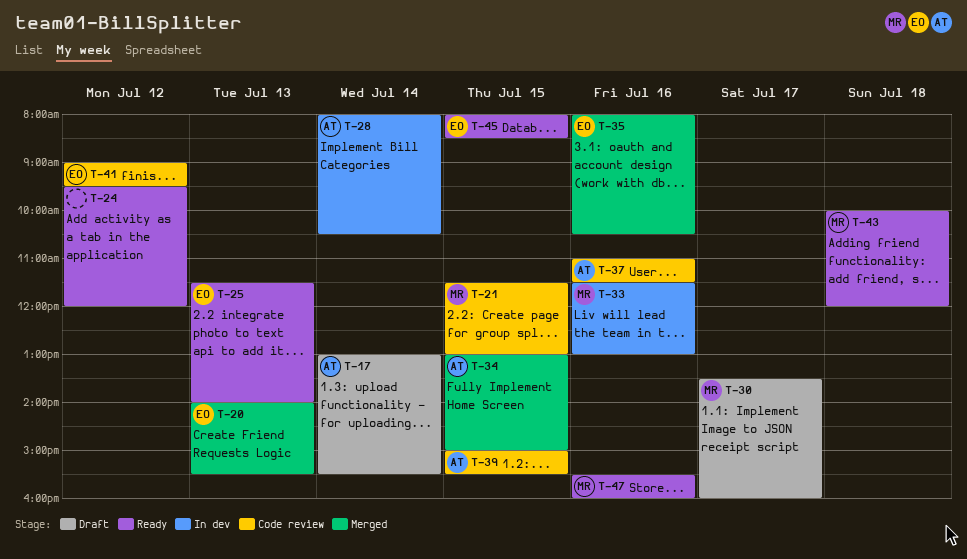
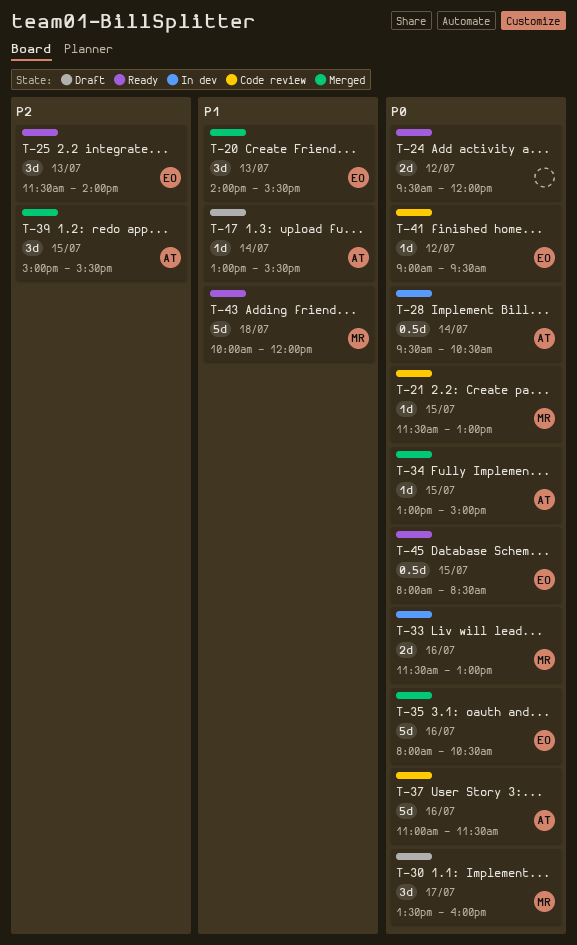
T-28, begins: 08:00 -> 09:30
T-39, status: Code review -> Merged
T-47: present -> none

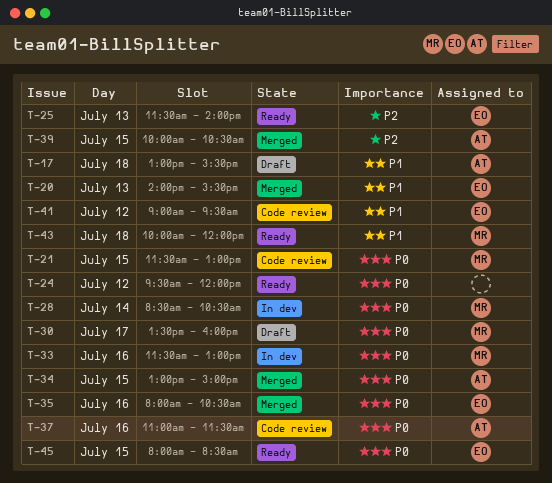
T-17, day: Jul 14 -> Jul 18
T-28, owner: AT -> MR
T-28, begins: 09:30 -> 08:30
T-39, begins: 15:00 -> 10:00
T-39, ends: 15:30 -> 10:30
T-41, priority: P0 -> P1

